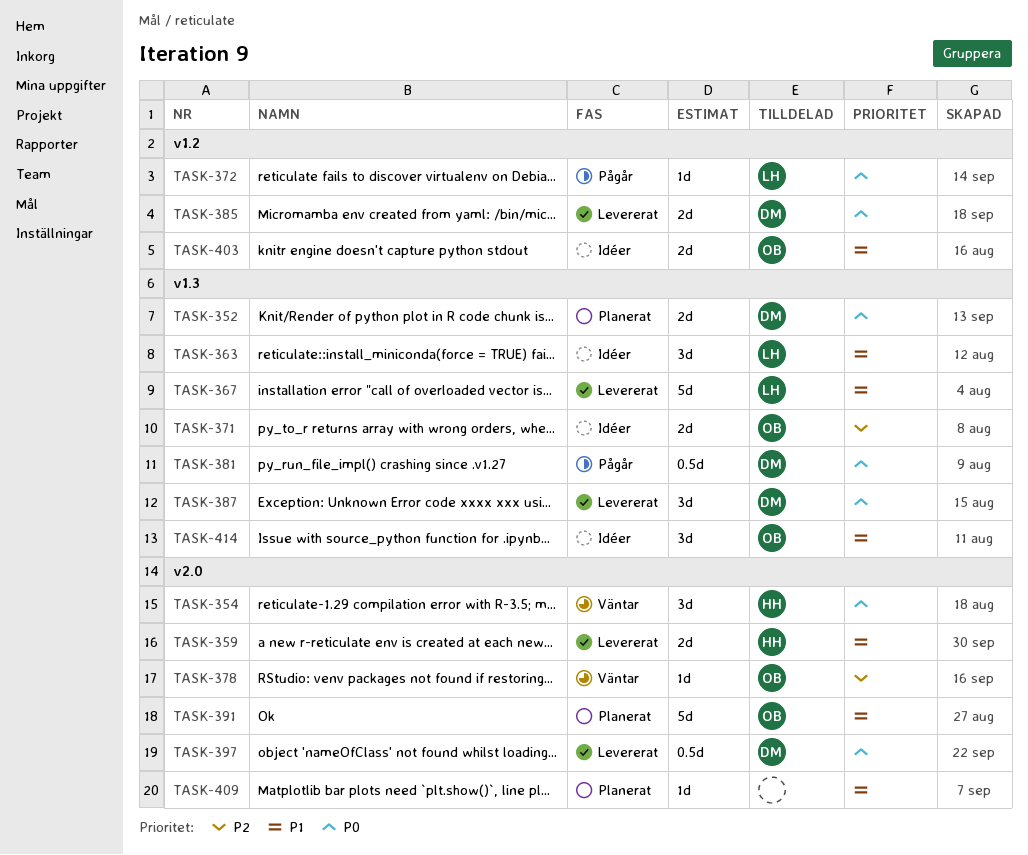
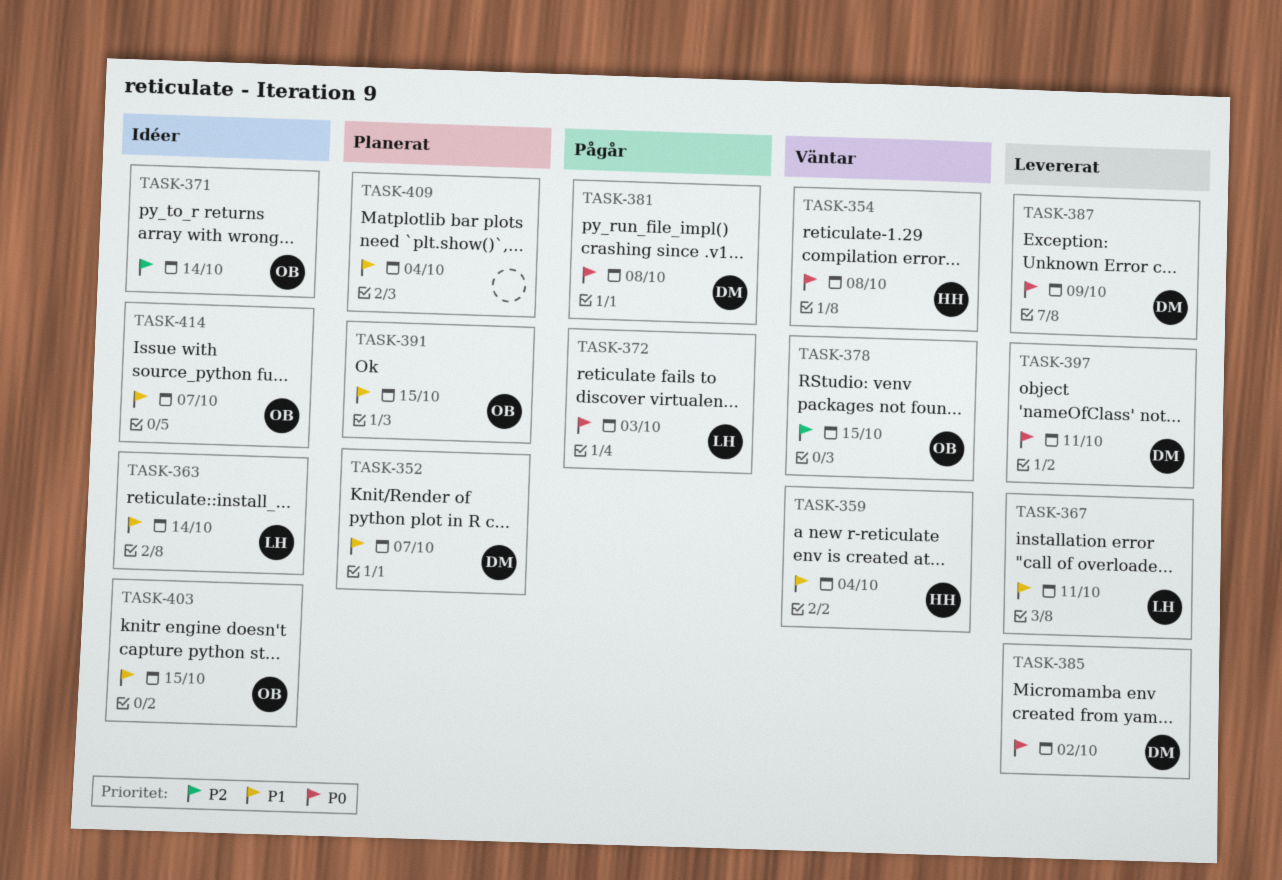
TASK-352, priority: P0 -> P1
TASK-359, status: Levererat -> Väntar

